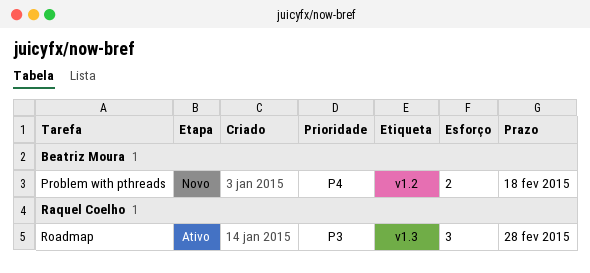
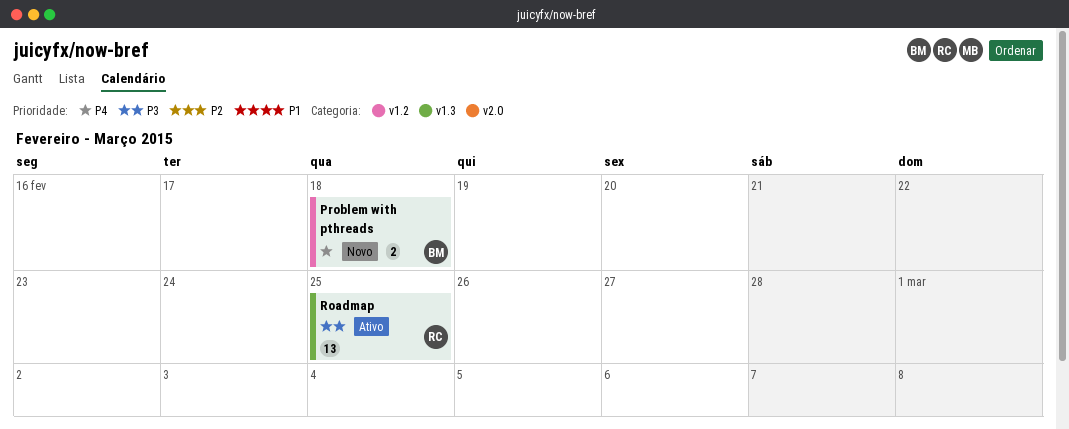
Roadmap, estimate: 3 -> 13
Roadmap, due: Feb 28 -> Feb 25

